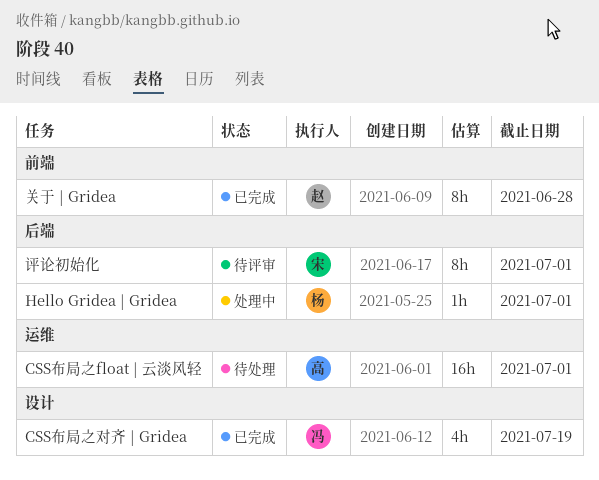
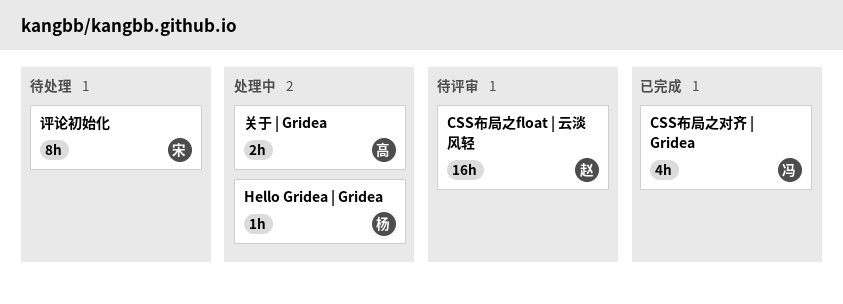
CSS布局之float | 云淡风轻, status: 待处理 -> 待评审
CSS布局之float | 云淡风轻, owner: 高 -> 赵
关于 | Gridea, status: 已完成 -> 处理中
关于 | Gridea, owner: 赵 -> 高
关于 | Gridea, estimate: 8h -> 2h
评论初始化, status: 待评审 -> 待处理

